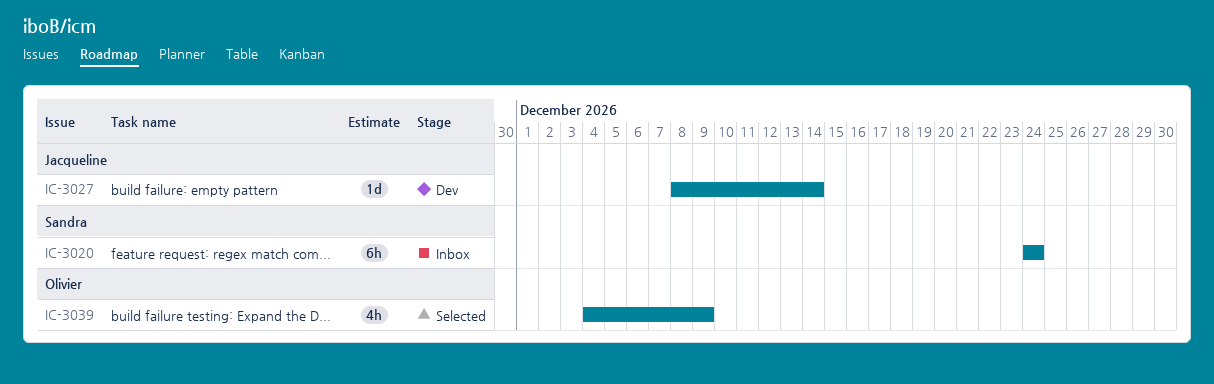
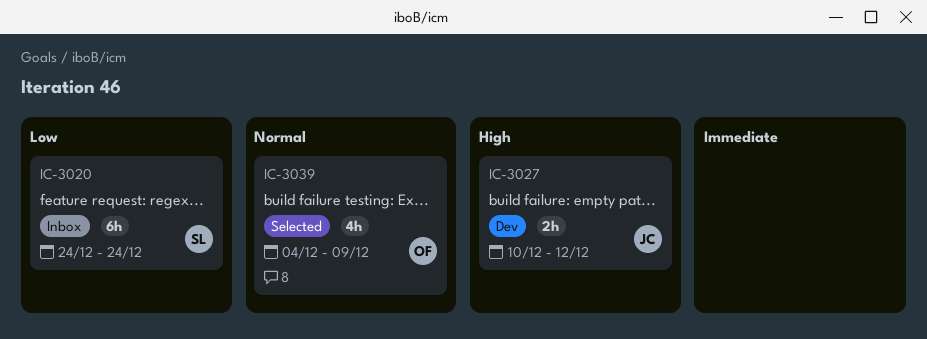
IC-3027, estimate: 1d -> 2h
IC-3027, start: Dec 8 -> Dec 10
IC-3027, due: Dec 14 -> Dec 12

